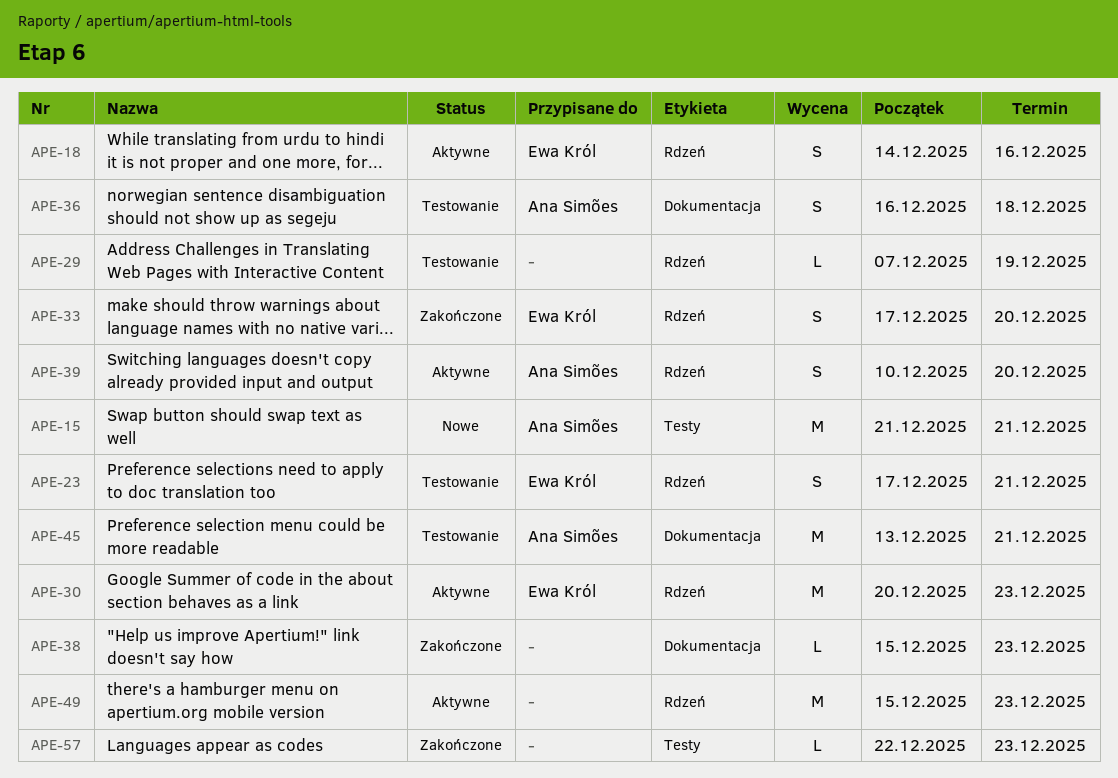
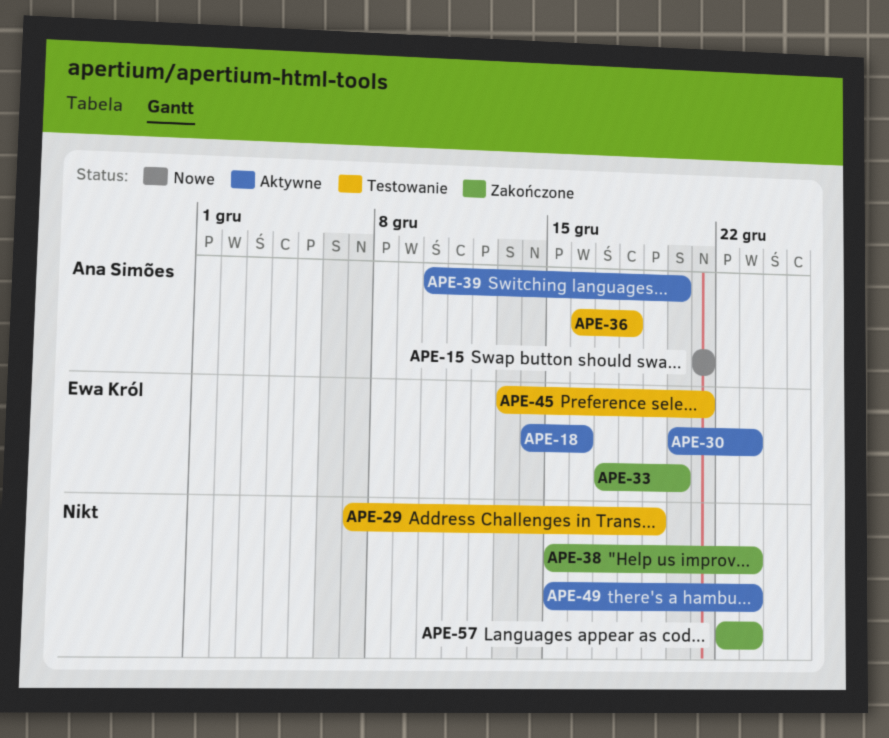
APE-23: present -> none
APE-45, owner: Ana Simões -> Ewa Król

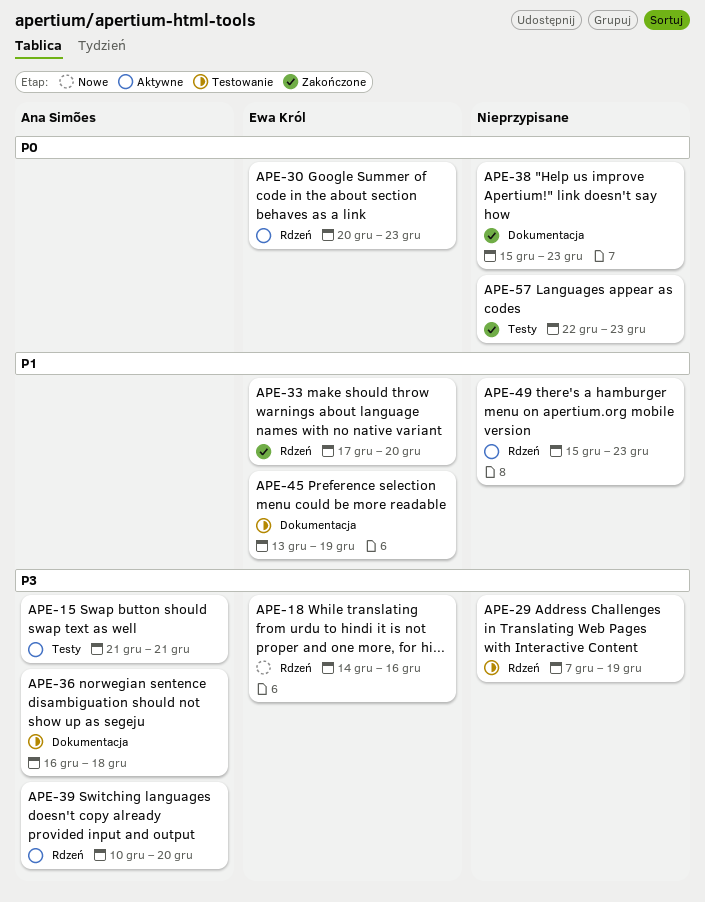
APE-15, status: Nowe -> Aktywne
APE-18, status: Aktywne -> Nowe
APE-45, due: Dec 21 -> Dec 19

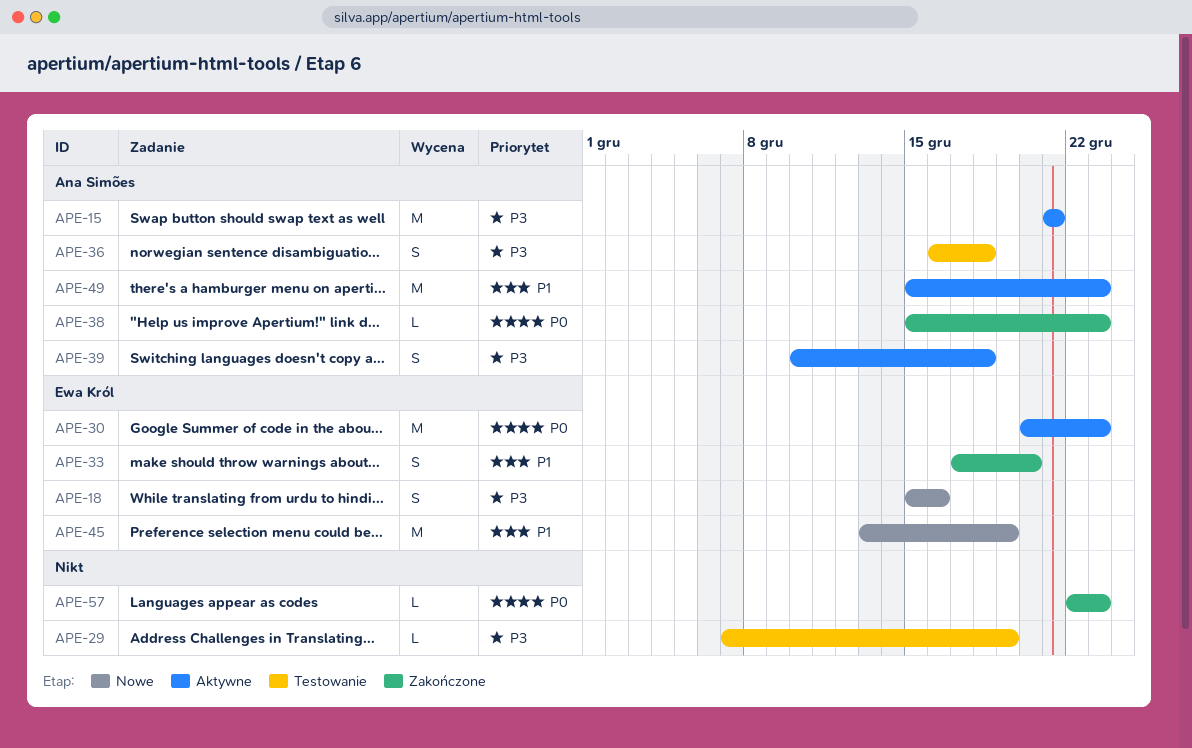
APE-18, start: Dec 14 -> Dec 15
APE-38, owner: none -> Ana Simões
APE-39, due: Dec 20 -> Dec 18
APE-45, status: Testowanie -> Nowe
APE-49, owner: none -> Ana Simões

